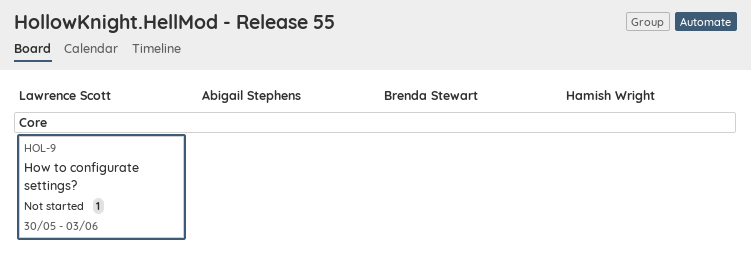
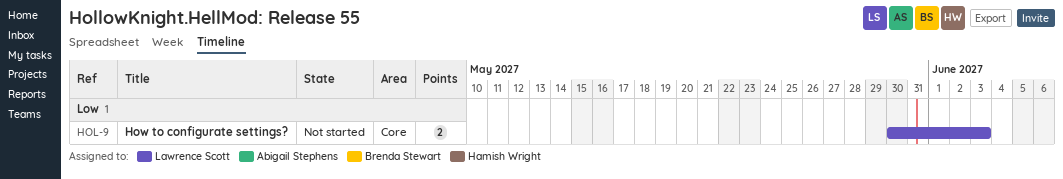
HOL-9, estimate: 1 -> 2

